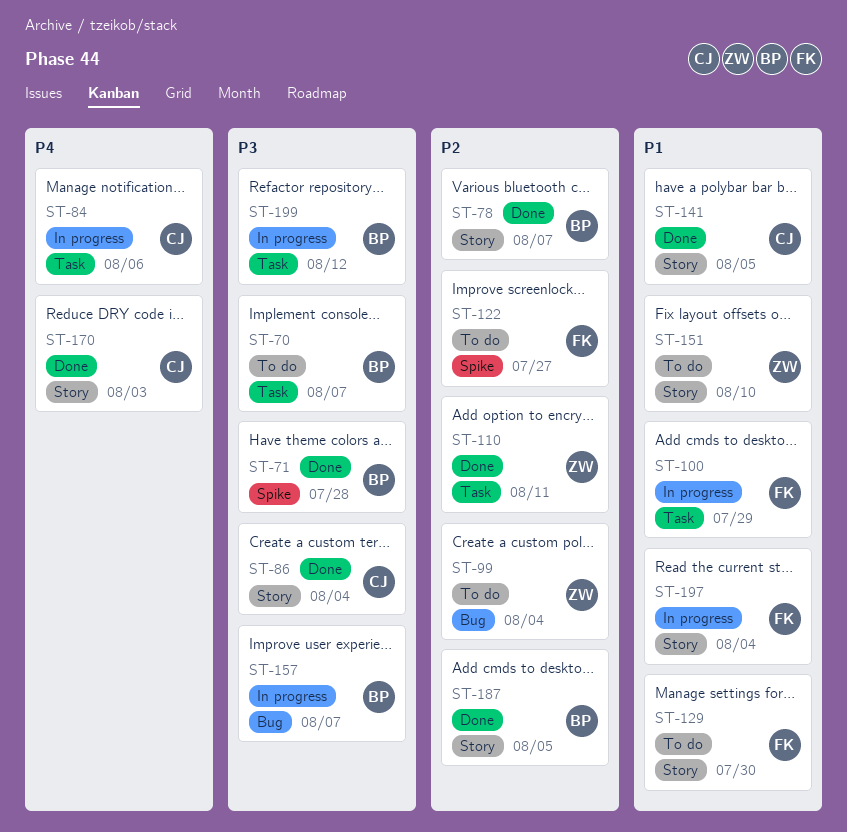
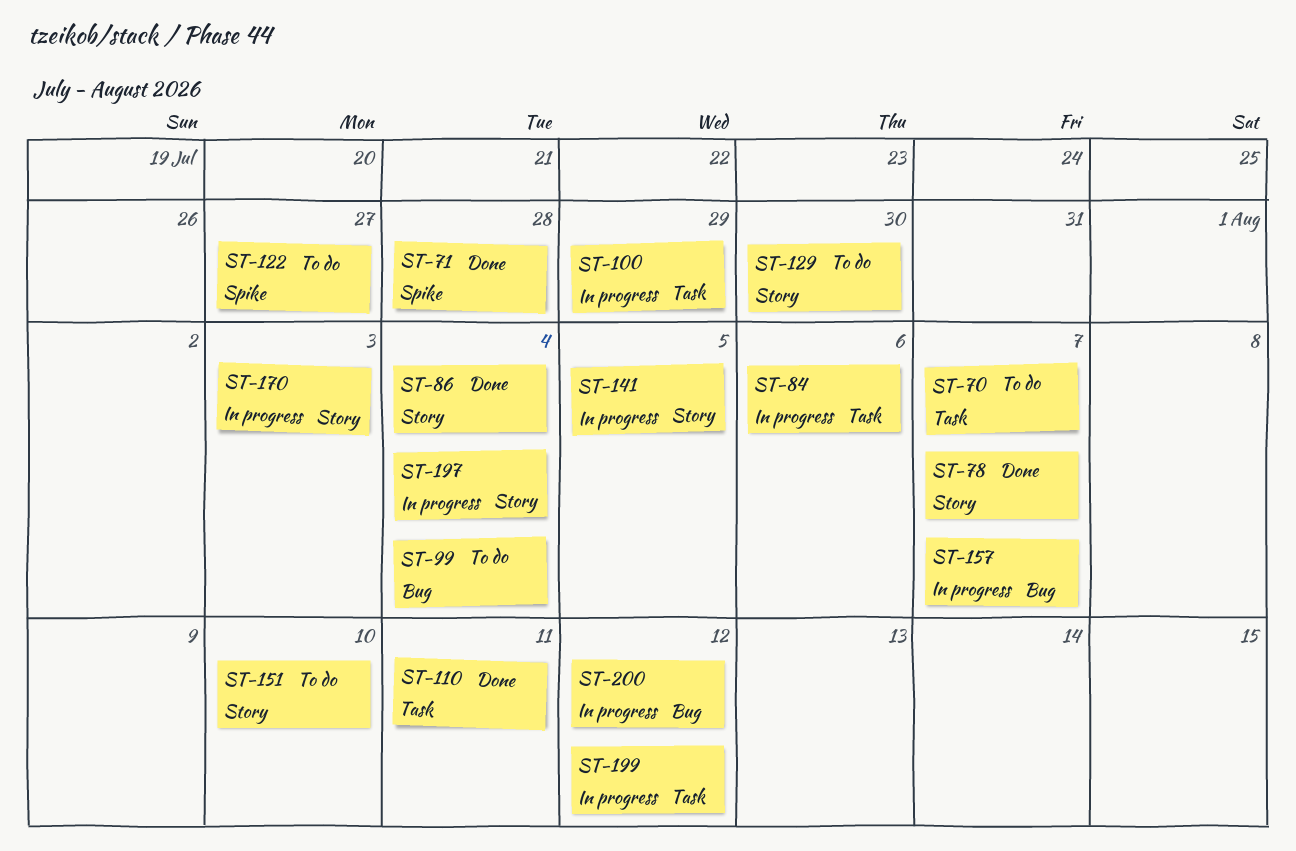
ST-141, status: Done -> In progress
ST-170, status: Done -> In progress
ST-187: present -> none
ST-200: none -> present

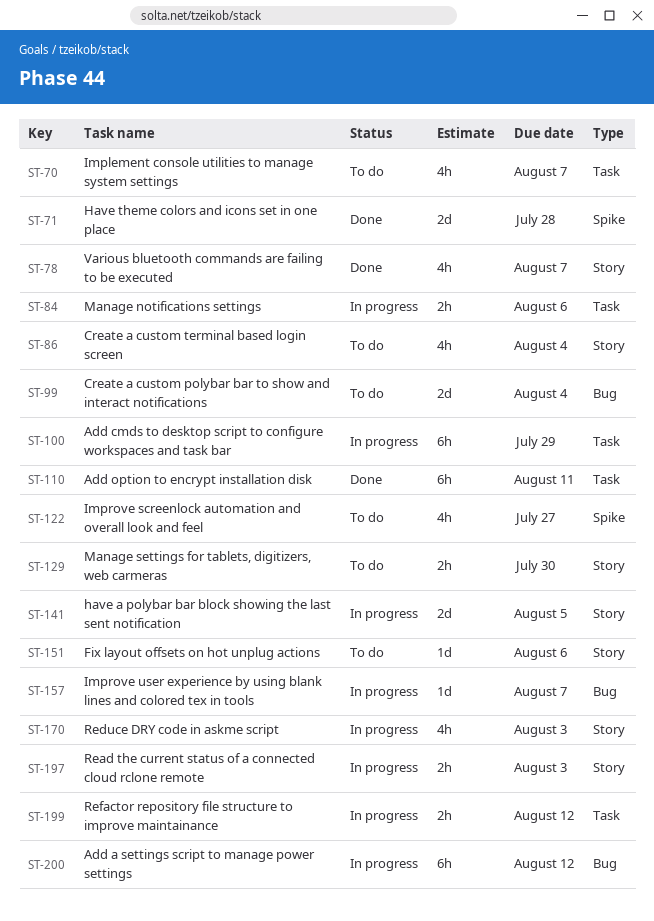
ST-86, status: Done -> To do
ST-151, due: Aug 10 -> Aug 6
ST-197, due: Aug 4 -> Aug 3

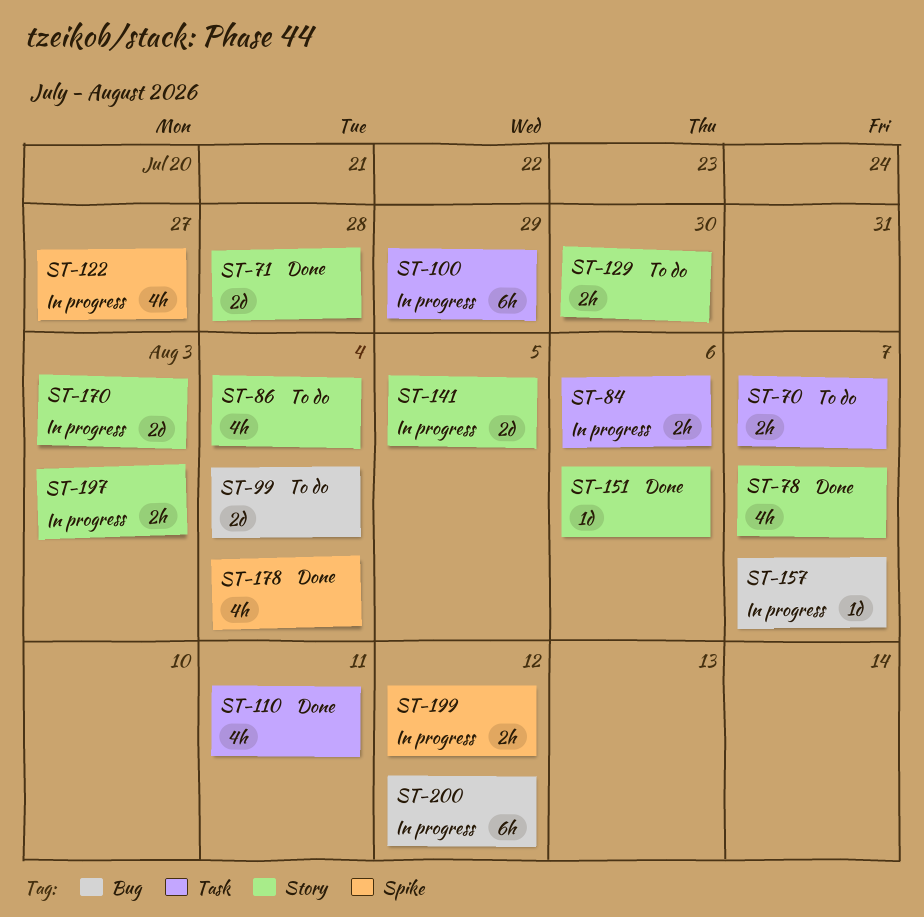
ST-70, estimate: 4h -> 2h
ST-71, label: Spike -> Story
ST-110, estimate: 6h -> 4h
ST-122, status: To do -> In progress
ST-151, status: To do -> Done
ST-170, estimate: 4h -> 2d
ST-178: none -> present
ST-199, label: Task -> Spike

